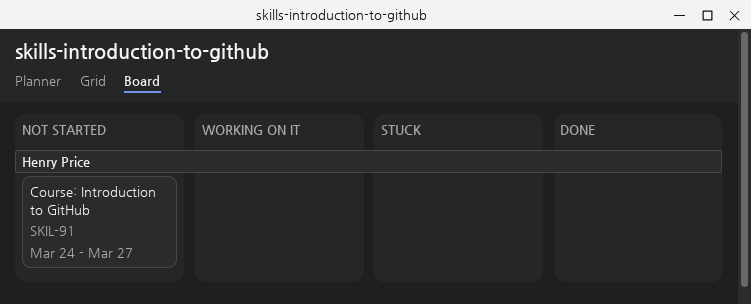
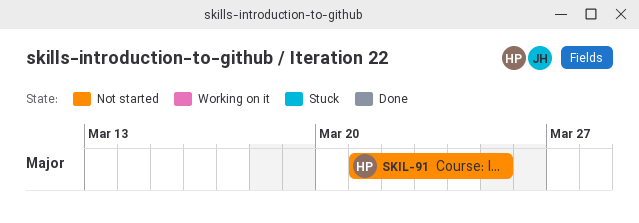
SKIL-91, start: Mar 24 -> Mar 21
SKIL-91, due: Mar 27 -> Mar 25

